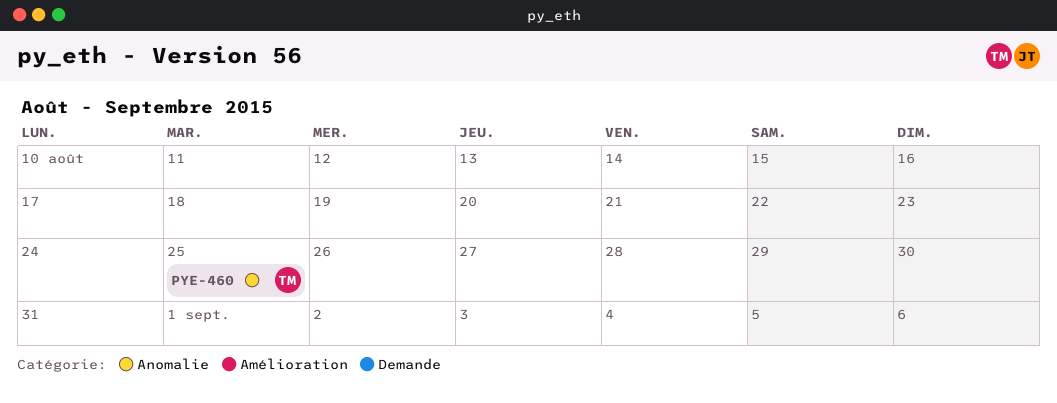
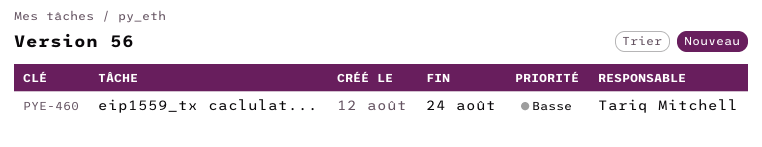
PYE-460, due: Aug 25 -> Aug 24

